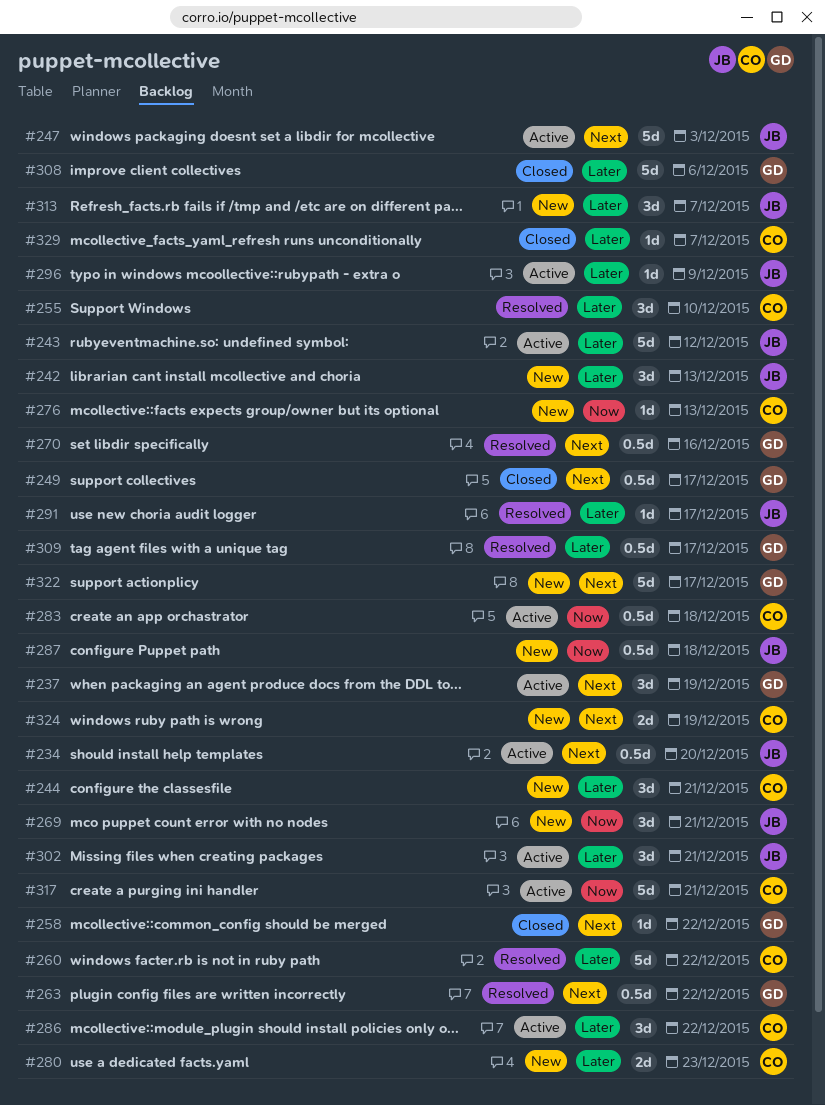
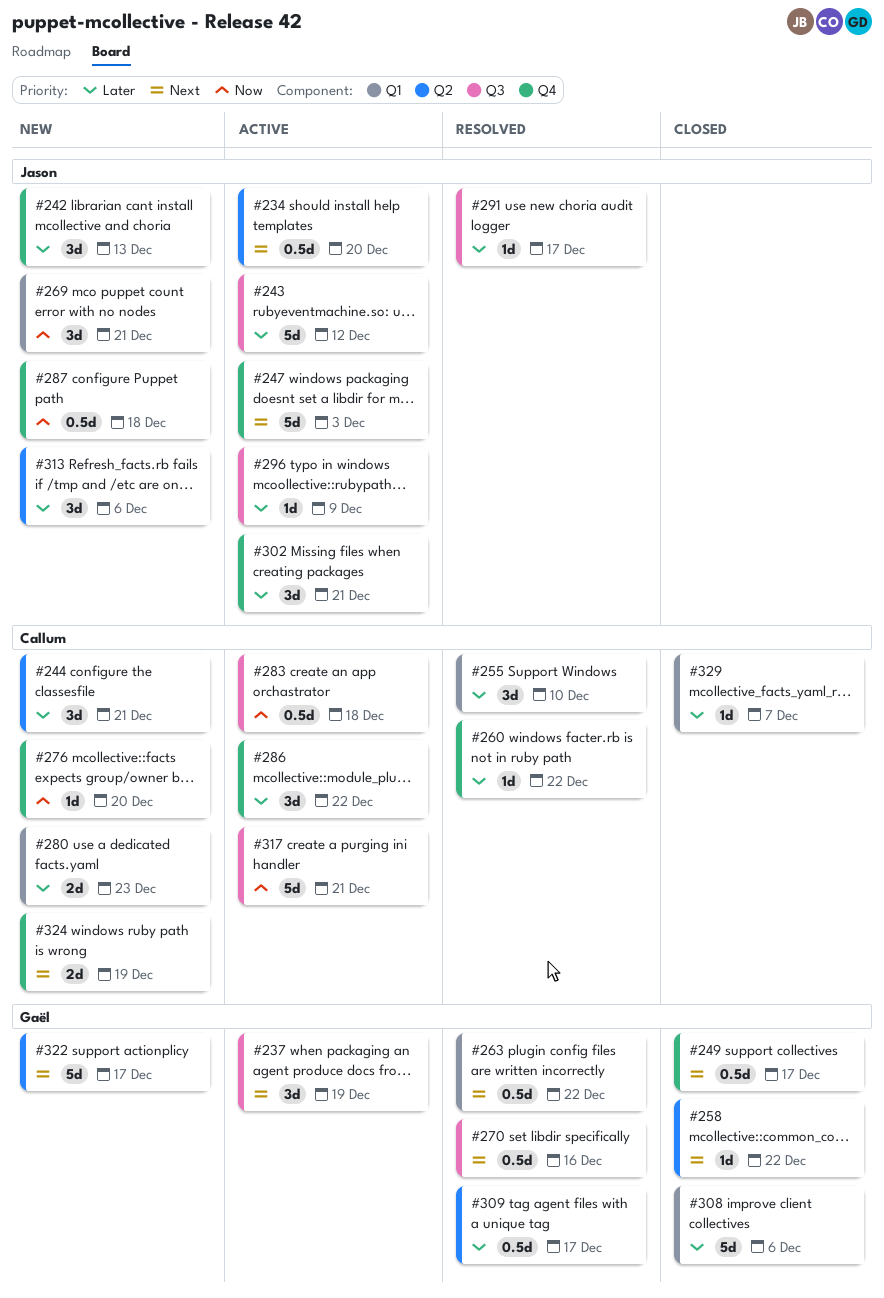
#260, estimate: 5d -> 1d
#276, due: Dec 13 -> Dec 20
#313, due: Dec 7 -> Dec 6

